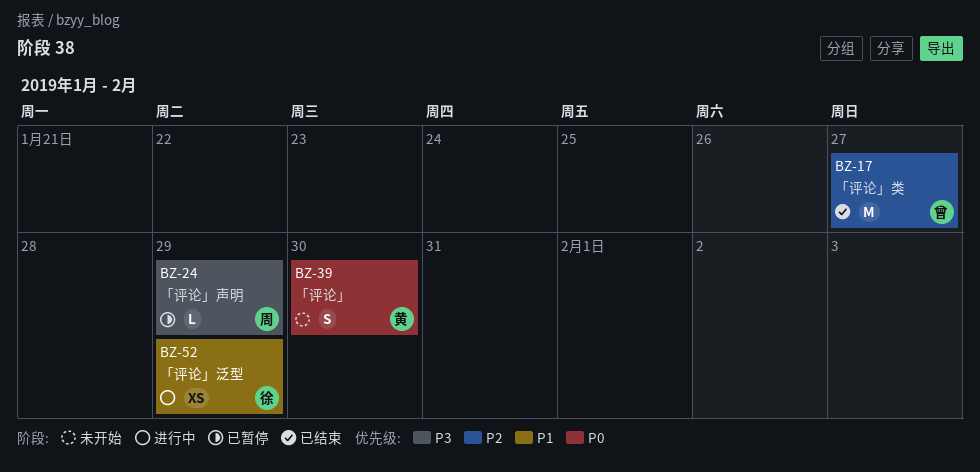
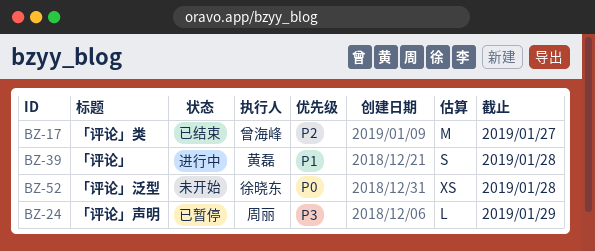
BZ-39, status: 未开始 -> 进行中
BZ-39, priority: P0 -> P1
BZ-39, due: Jan 30 -> Jan 28
BZ-52, status: 进行中 -> 未开始
BZ-52, priority: P1 -> P0
BZ-52, due: Jan 29 -> Jan 28

